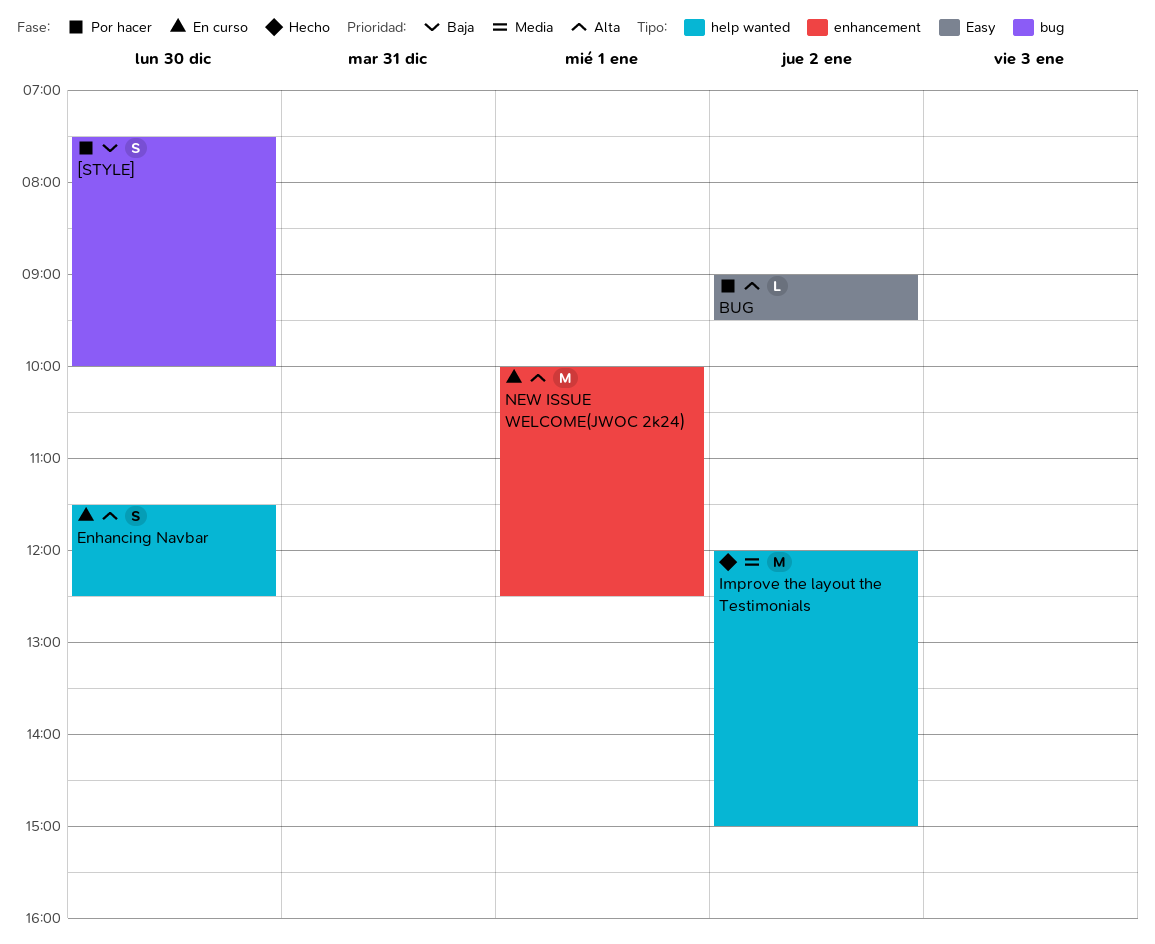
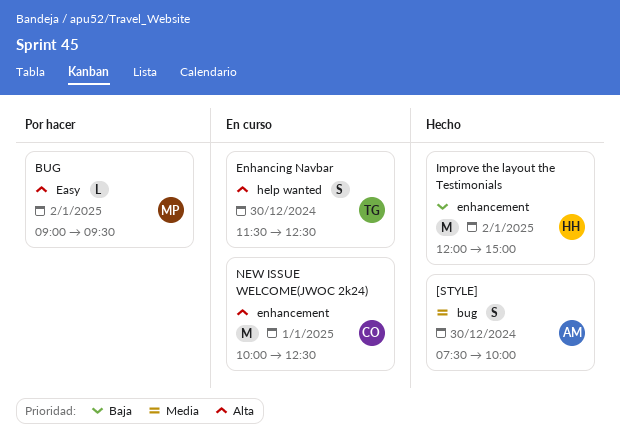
[STYLE], status: Por hacer -> Hecho
[STYLE], priority: Baja -> Media
Improve the layout the Testimonials, priority: Media -> Baja
Improve the layout the Testimonials, label: help wanted -> enhancement

